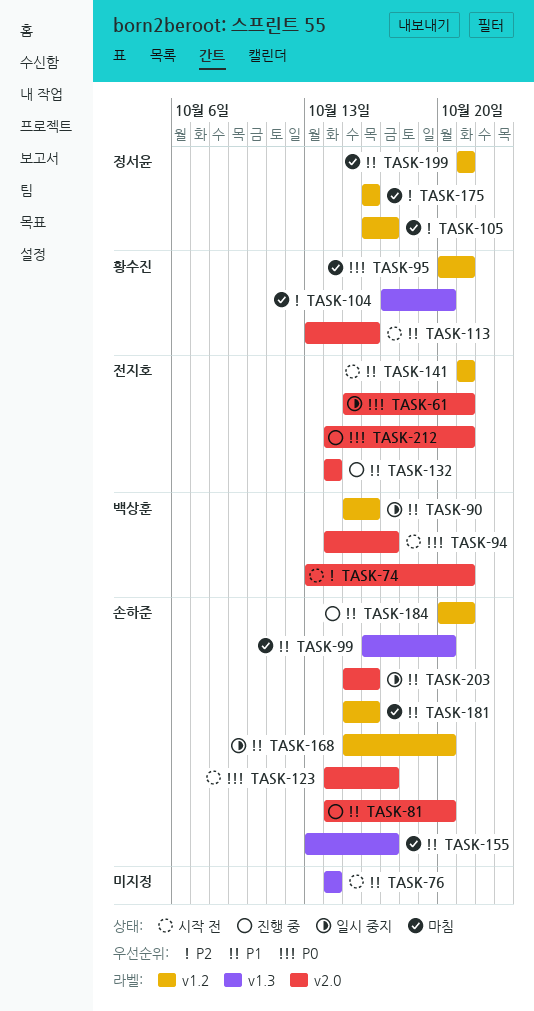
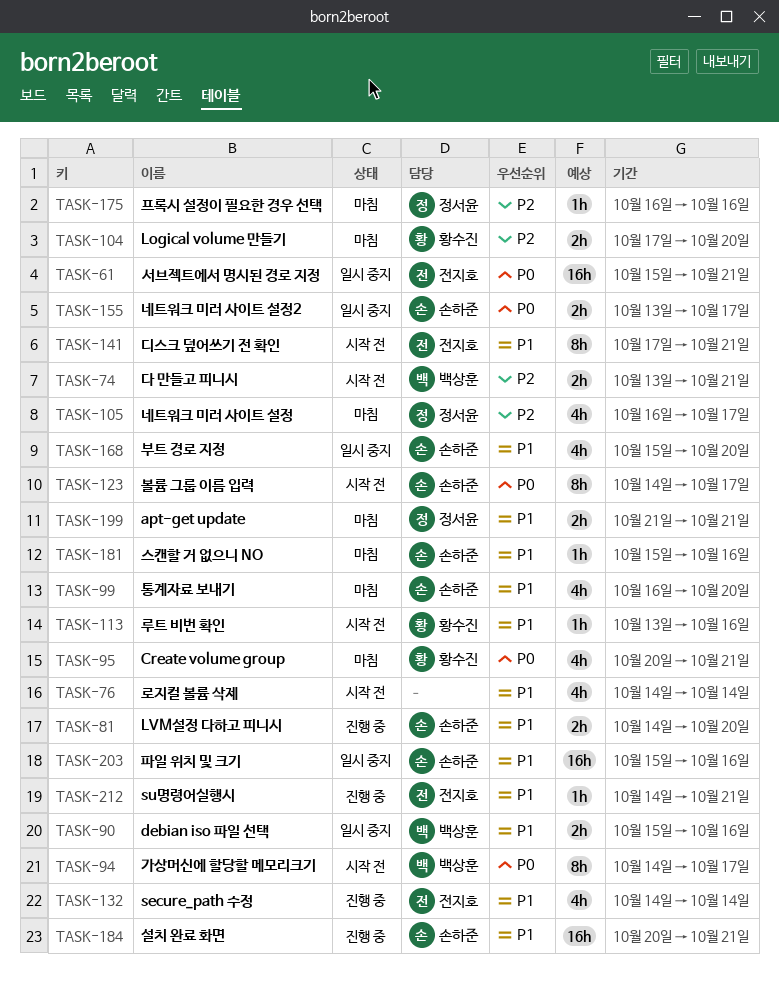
TASK-141, start: Oct 21 -> Oct 17
TASK-155, status: 마침 -> 일시 중지
TASK-155, priority: P1 -> P0
TASK-212, priority: P0 -> P1

